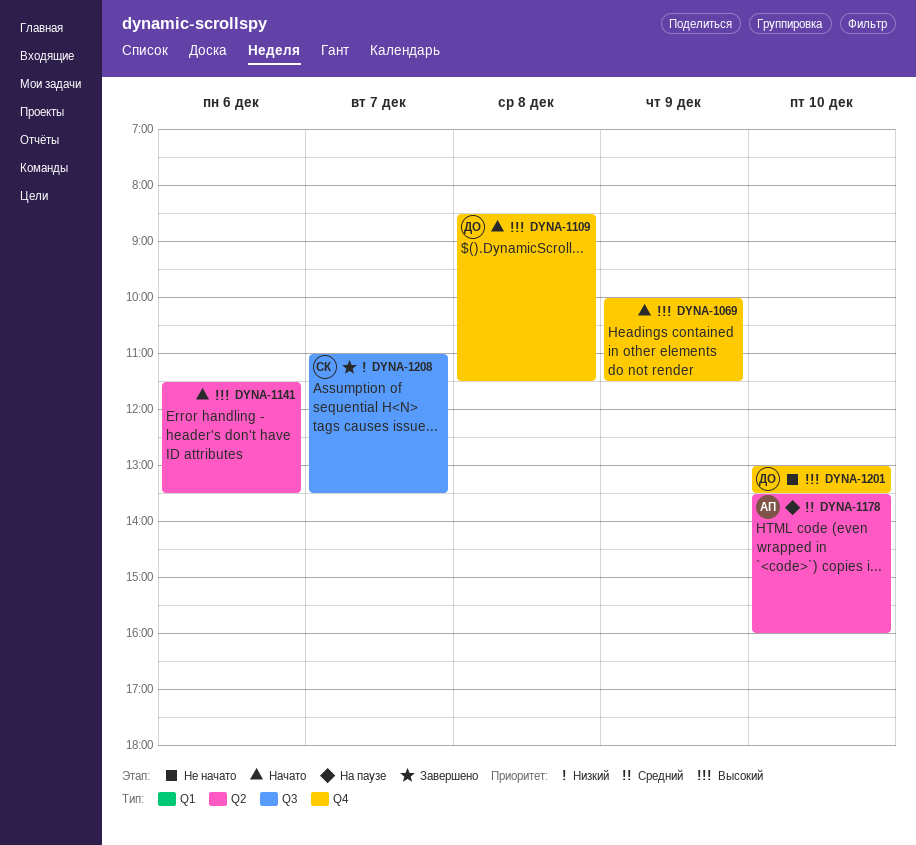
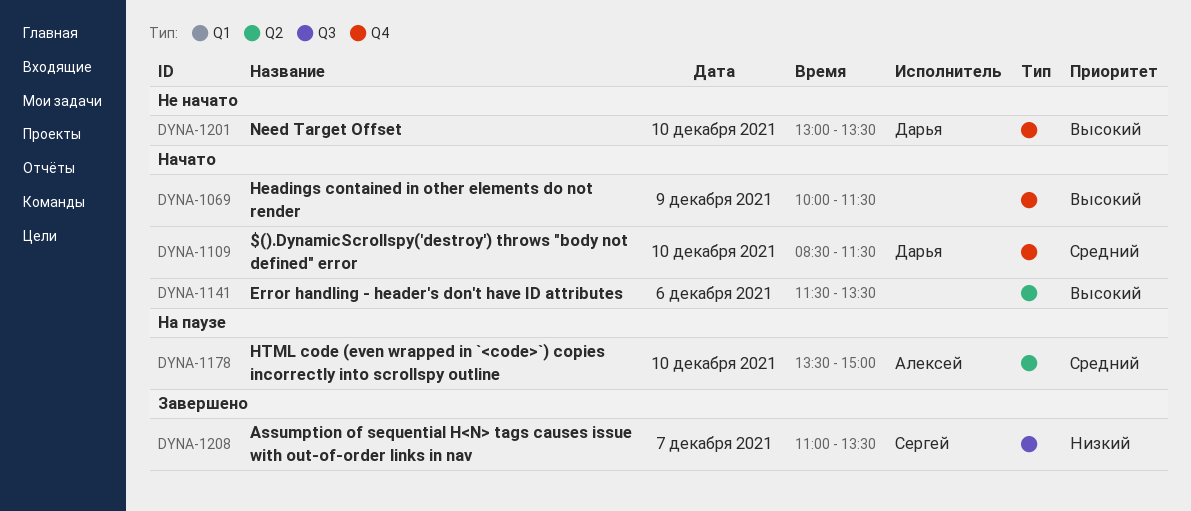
DYNA-1109, priority: Высокий -> Средний
DYNA-1109, day: Dec 8 -> Dec 10
DYNA-1178, ends: 16:00 -> 15:00

